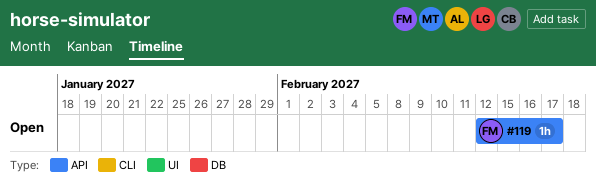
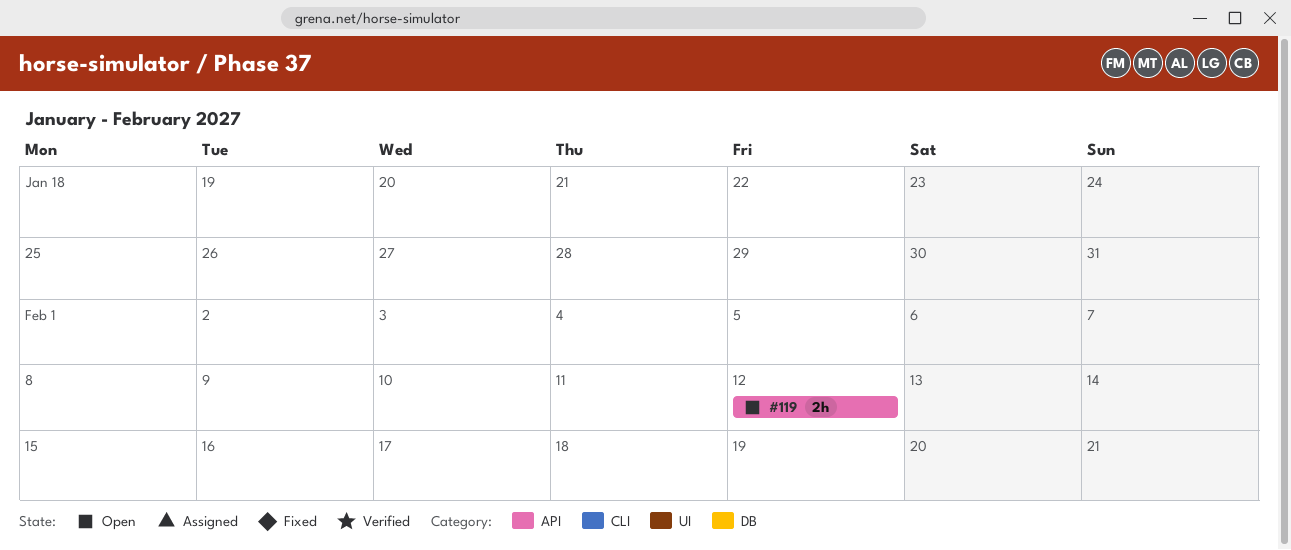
#119, estimate: 1h -> 2h
#119, due: Feb 17 -> Feb 12

